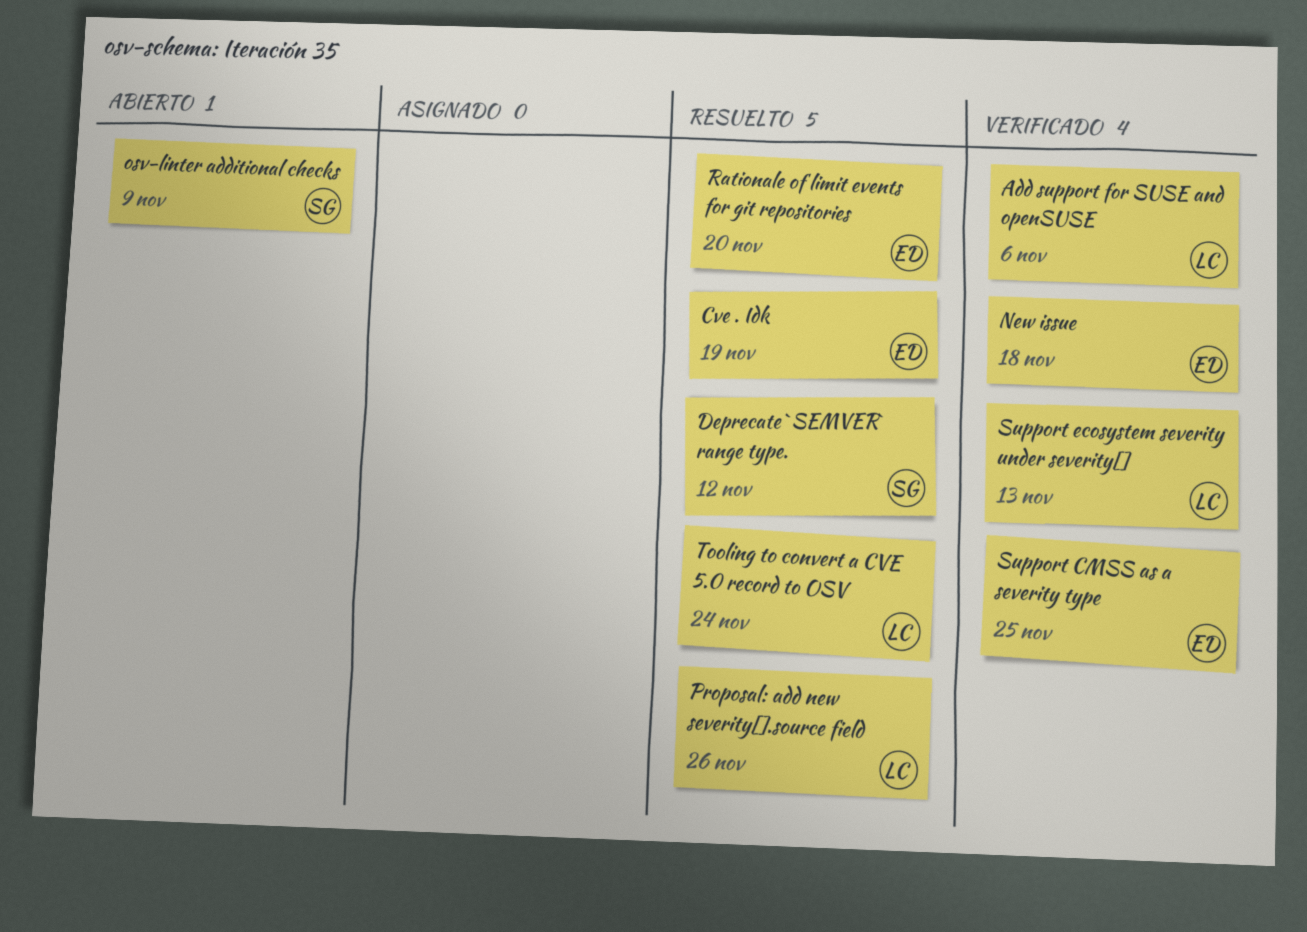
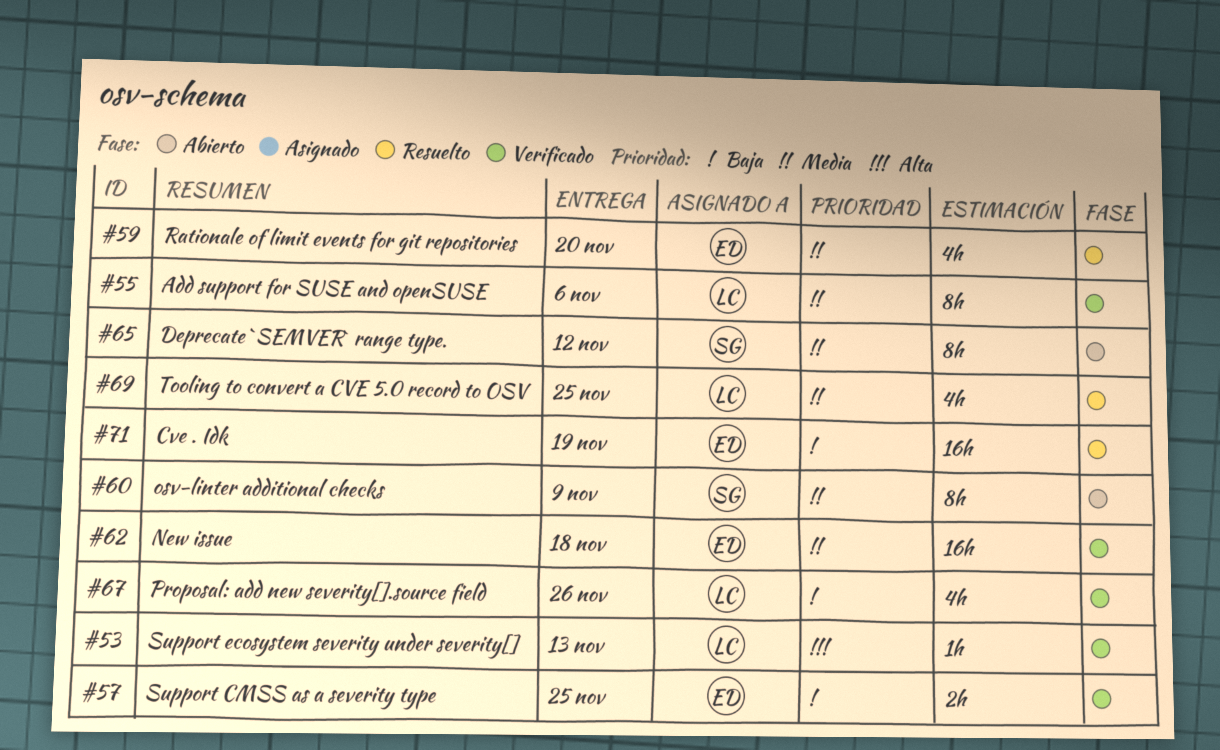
Deprecate `SEMVER` range type., status: Resuelto -> Abierto
Proposal: add new severity[].source field, status: Resuelto -> Verificado
Tooling to convert a CVE 5.0 record to OSV, due: Nov 24 -> Nov 25

